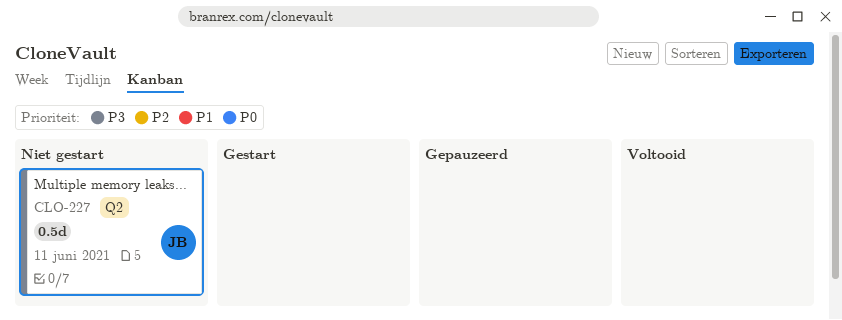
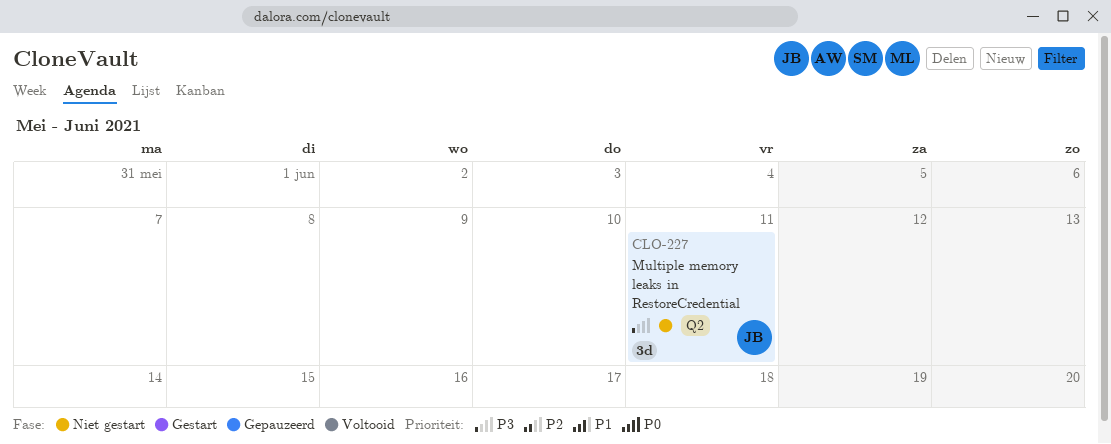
CLO-227, estimate: 0.5d -> 3d

